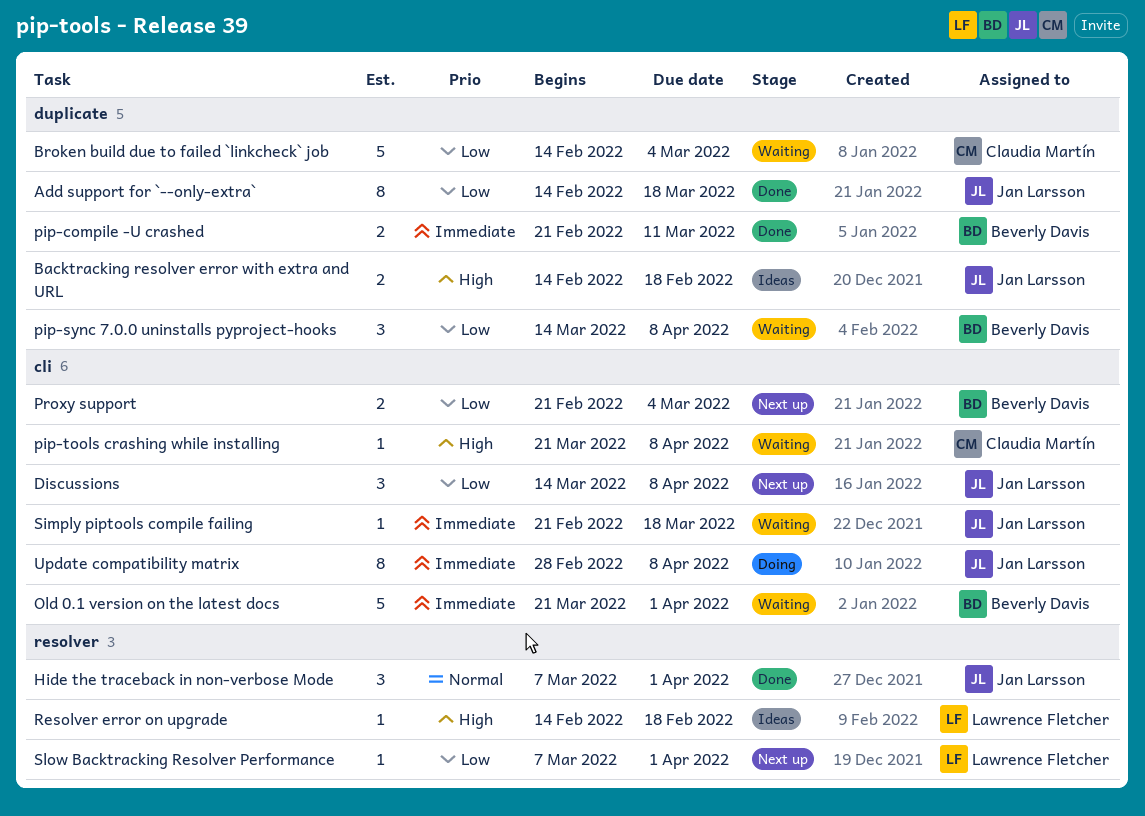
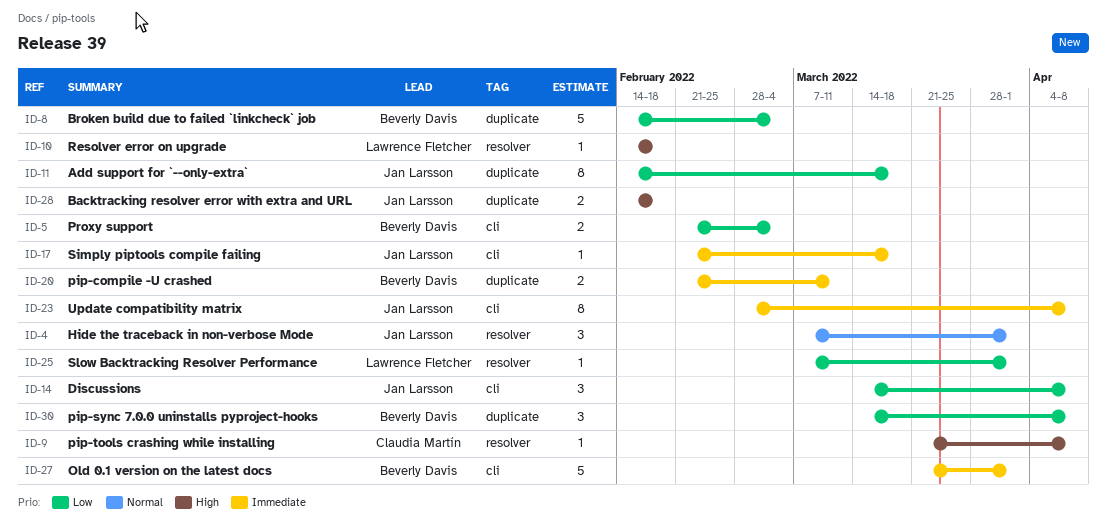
Broken build due to failed `linkcheck` job, owner: Claudia Martín -> Beverly Davis
pip-tools crashing while installing, label: cli -> resolver

